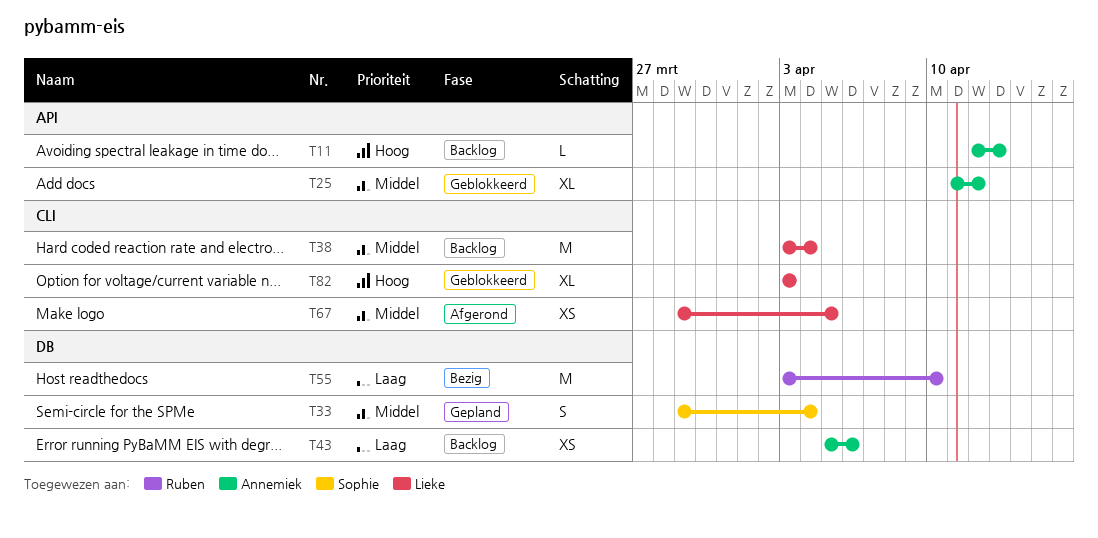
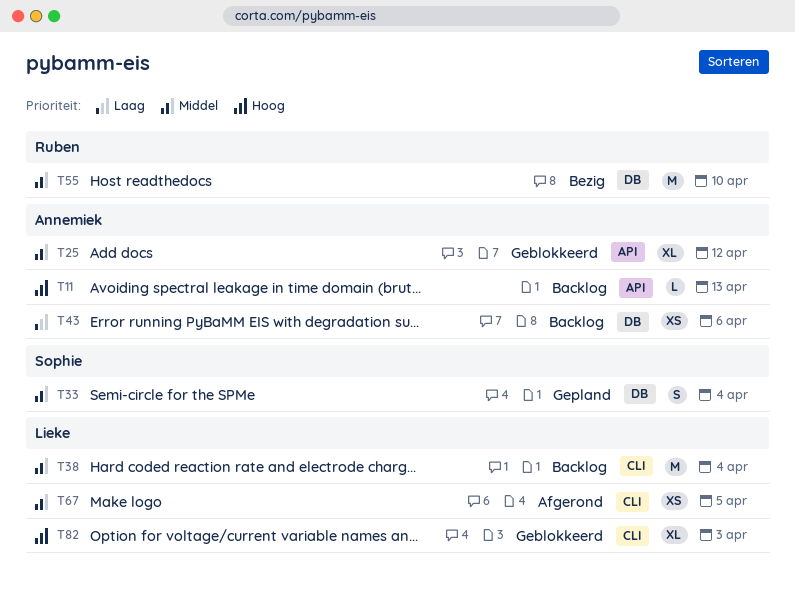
T55, priority: Laag -> Middel

